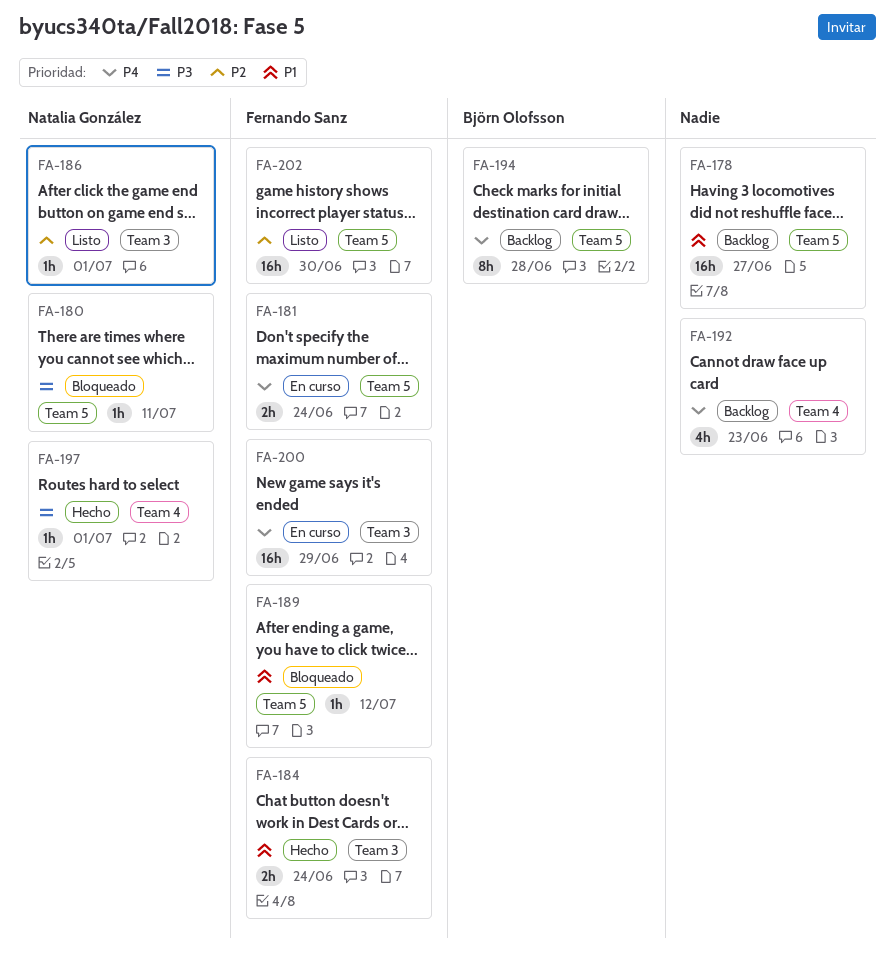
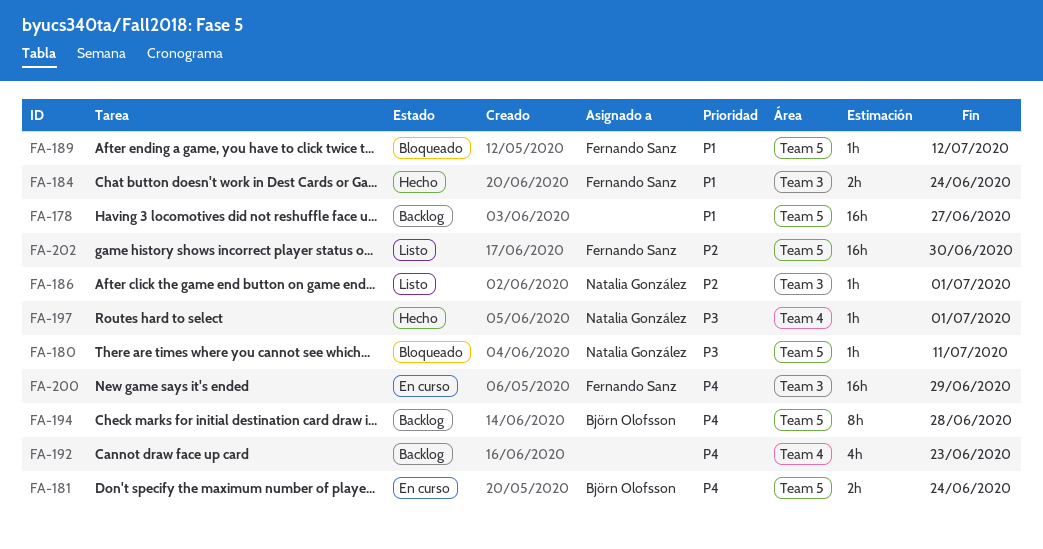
FA-181, owner: Fernando Sanz -> Björn Olofsson

